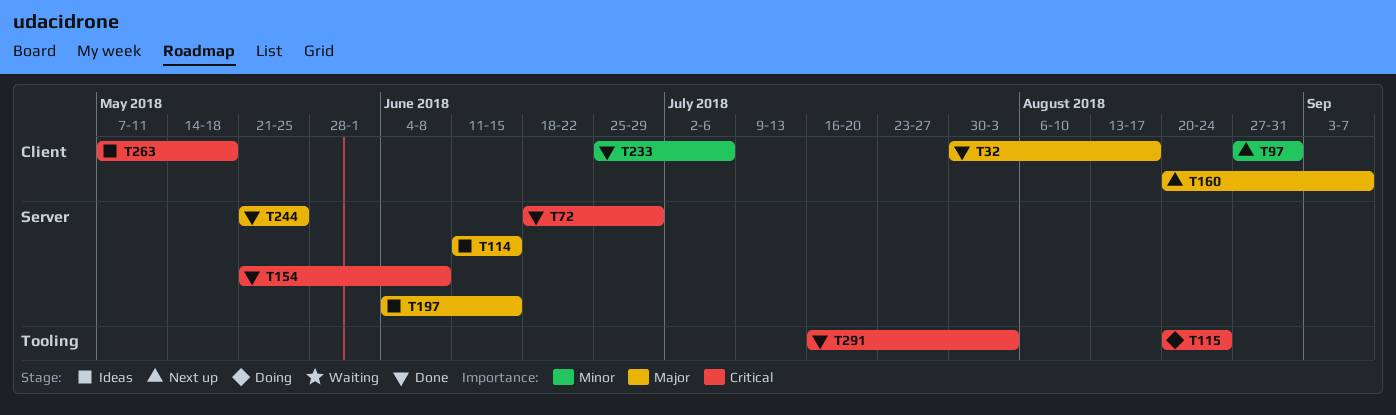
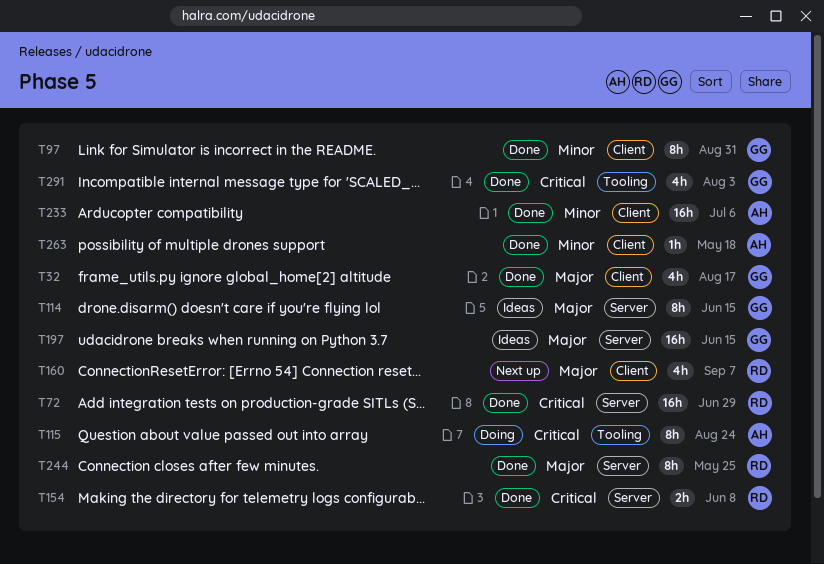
T97, status: Next up -> Done
T263, status: Ideas -> Done
T263, priority: Critical -> Minor

